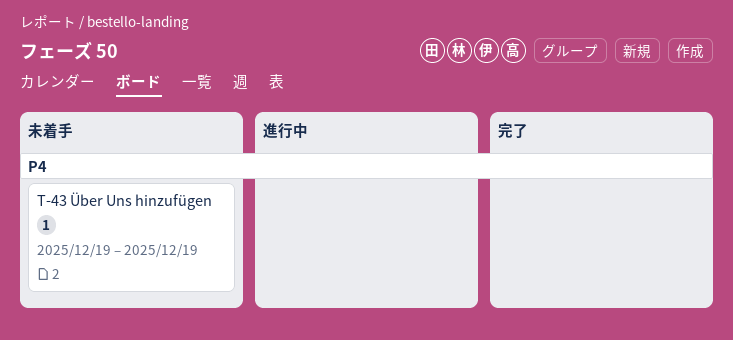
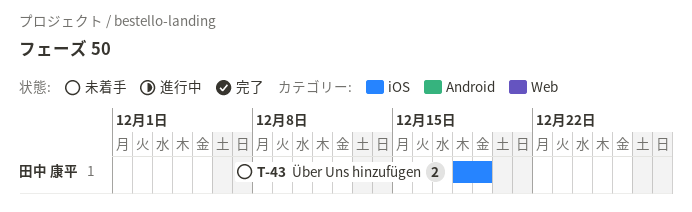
T-43, estimate: 1 -> 2
T-43, start: Dec 19 -> Dec 18

